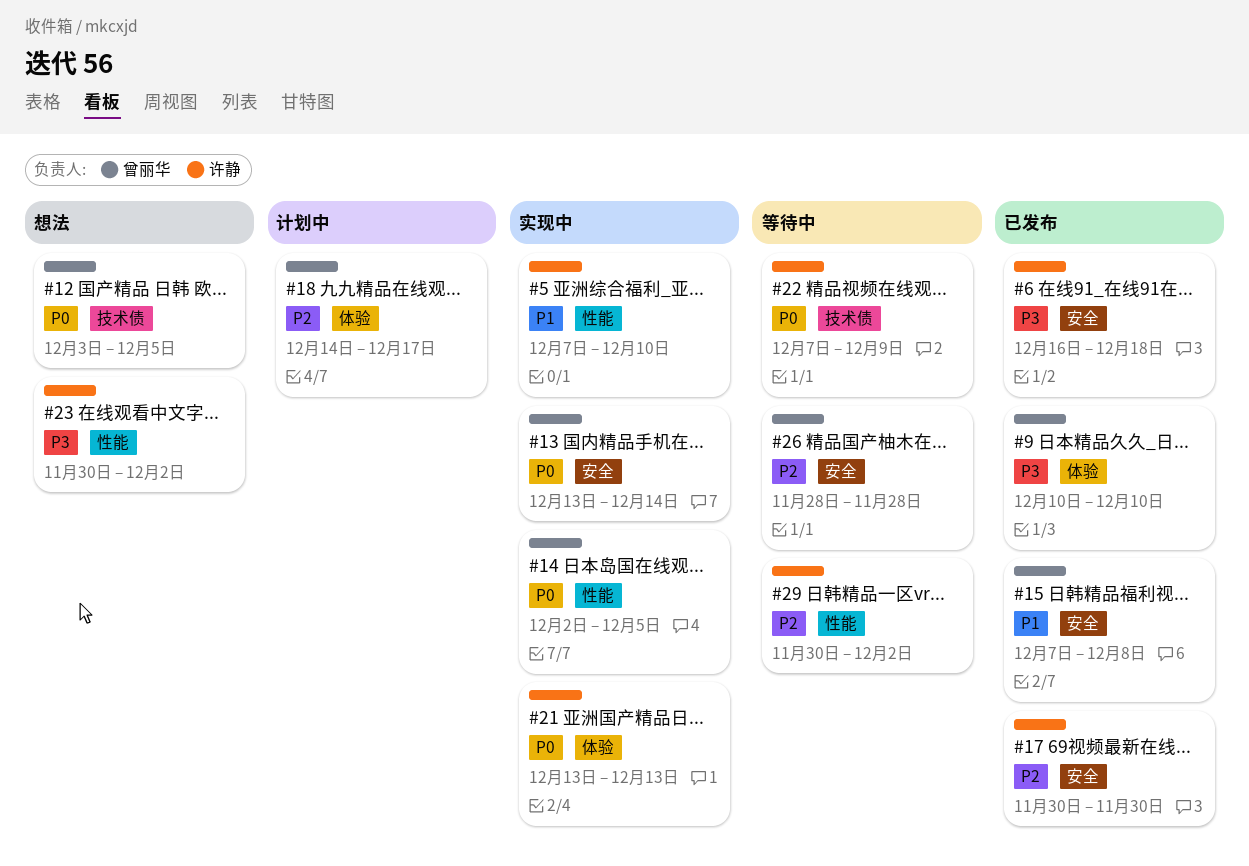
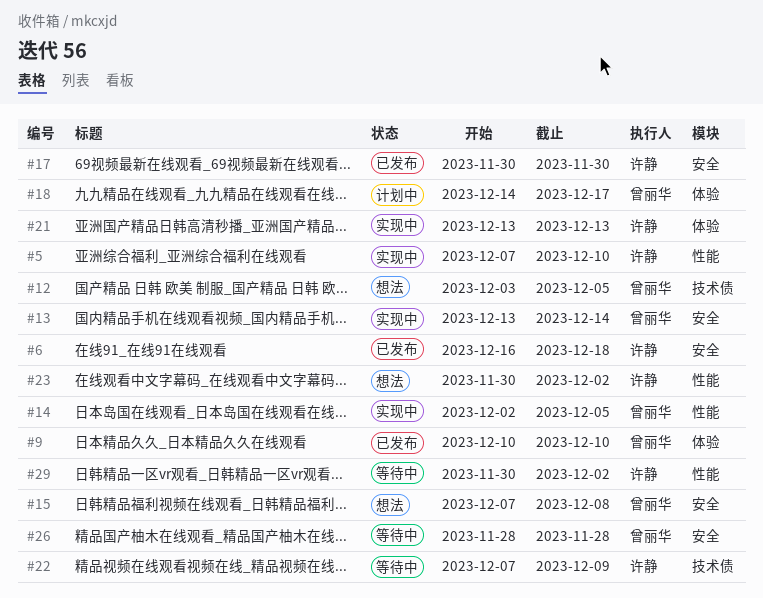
#15, status: 已发布 -> 想法

